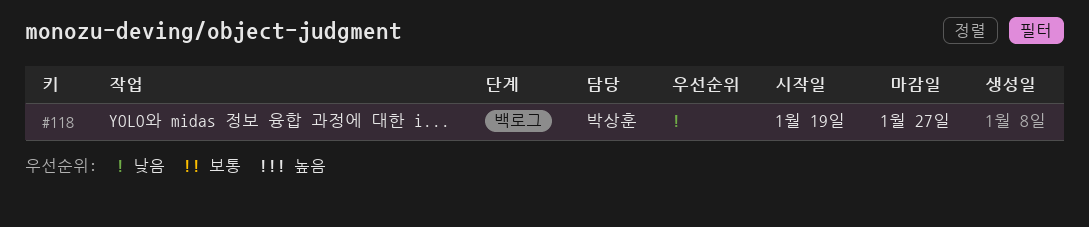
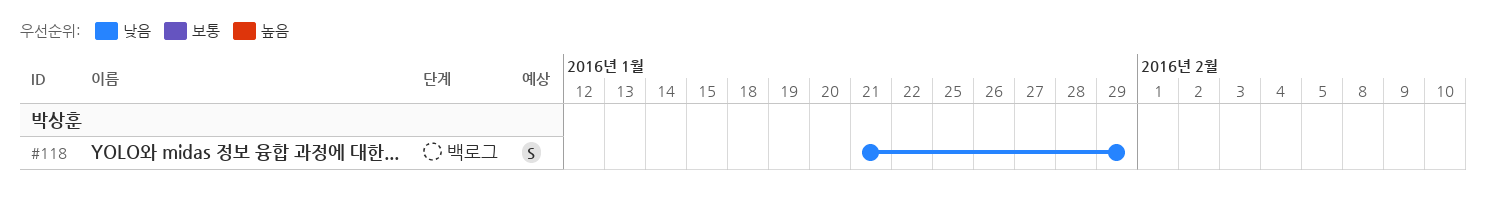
#118, start: Jan 19 -> Jan 21
#118, due: Jan 27 -> Jan 29

